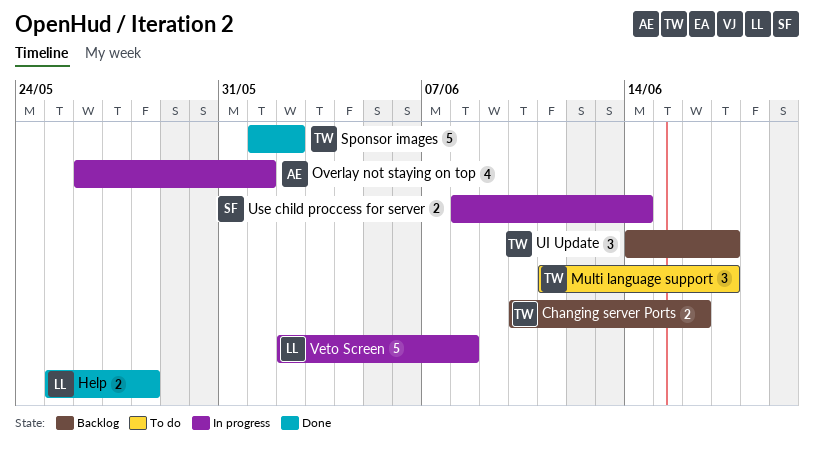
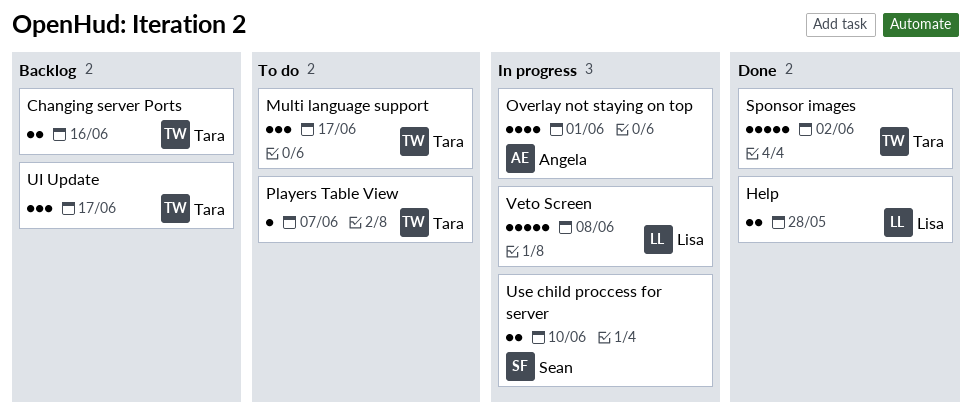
Players Table View: none -> present
Use child proccess for server, due: Jun 14 -> Jun 10

